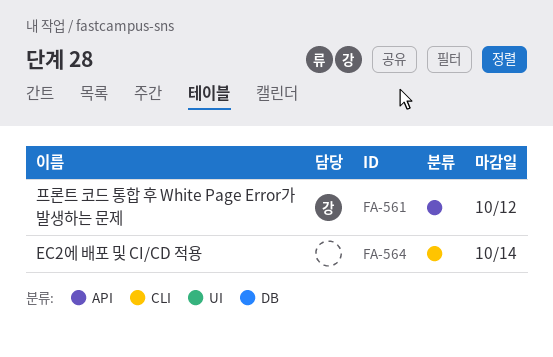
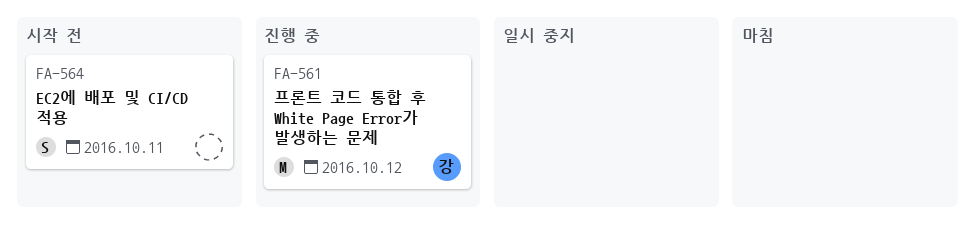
FA-564, due: Oct 14 -> Oct 11

